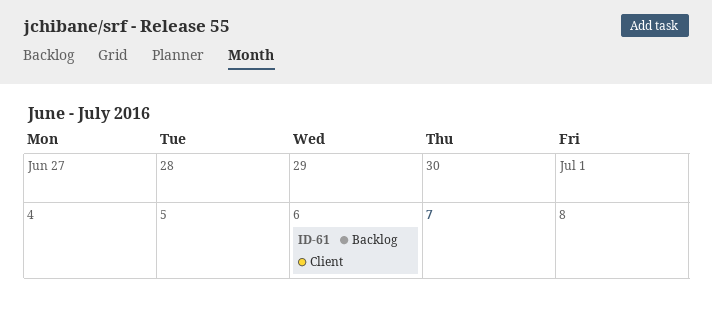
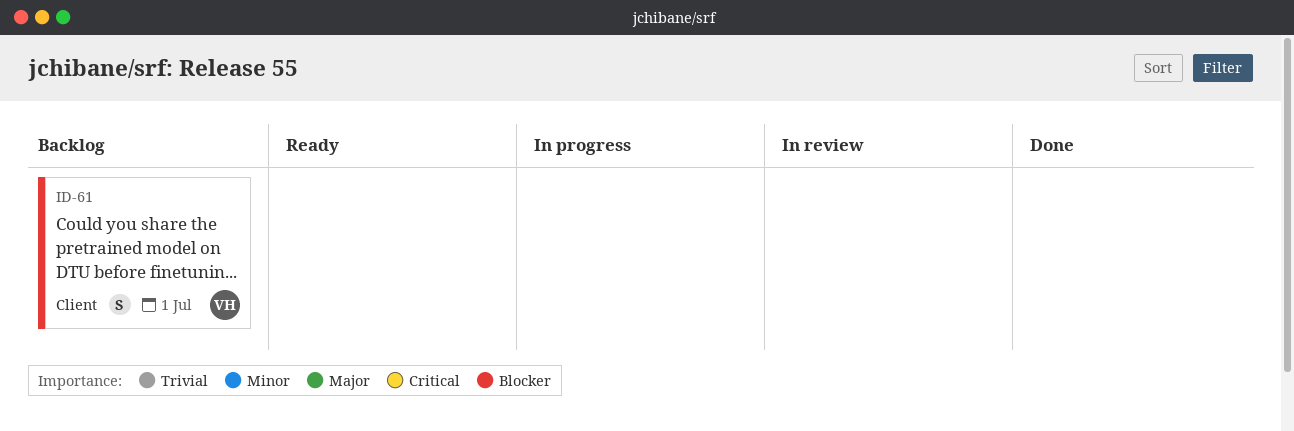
ID-61, due: Jul 6 -> Jul 1

